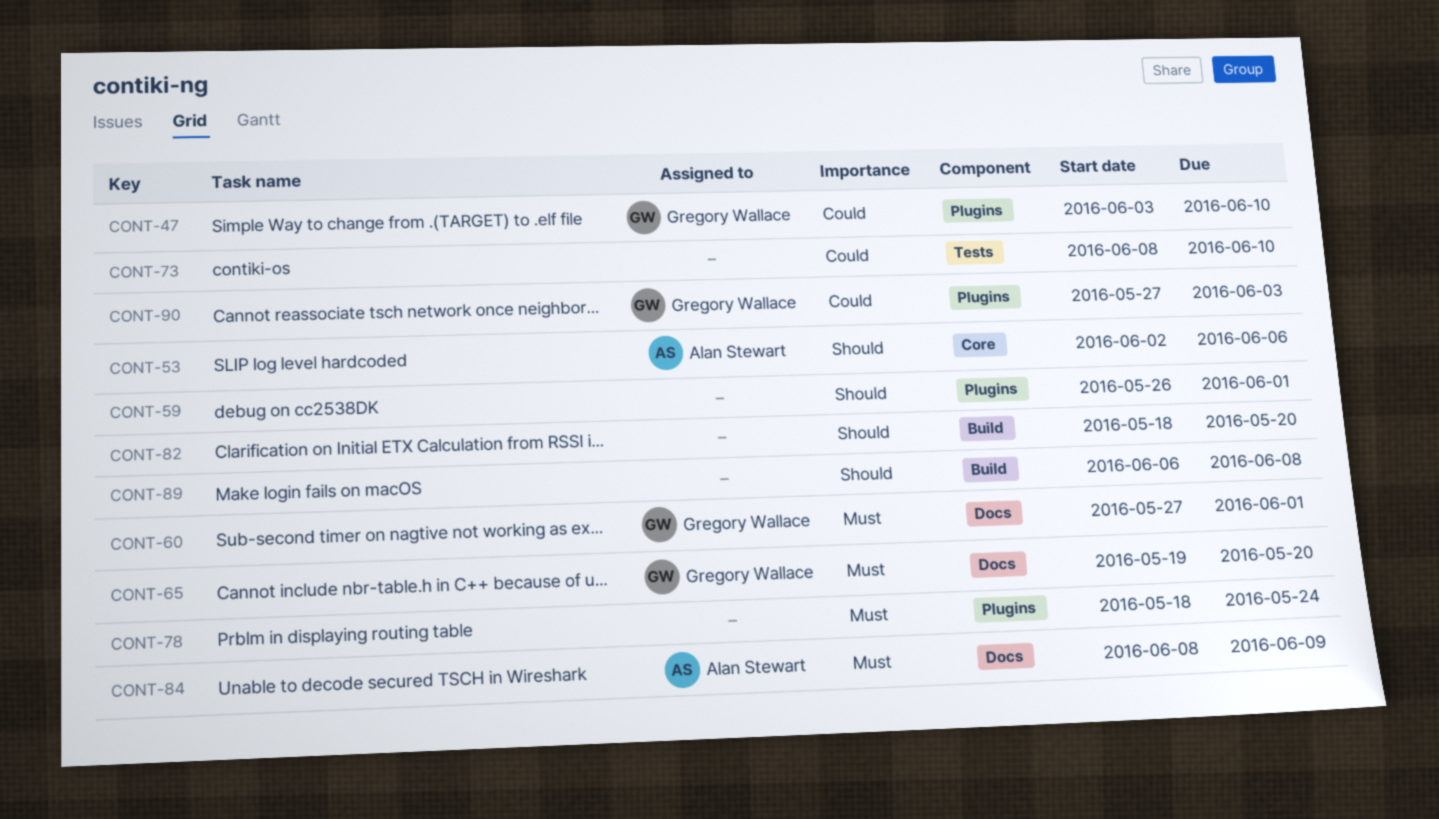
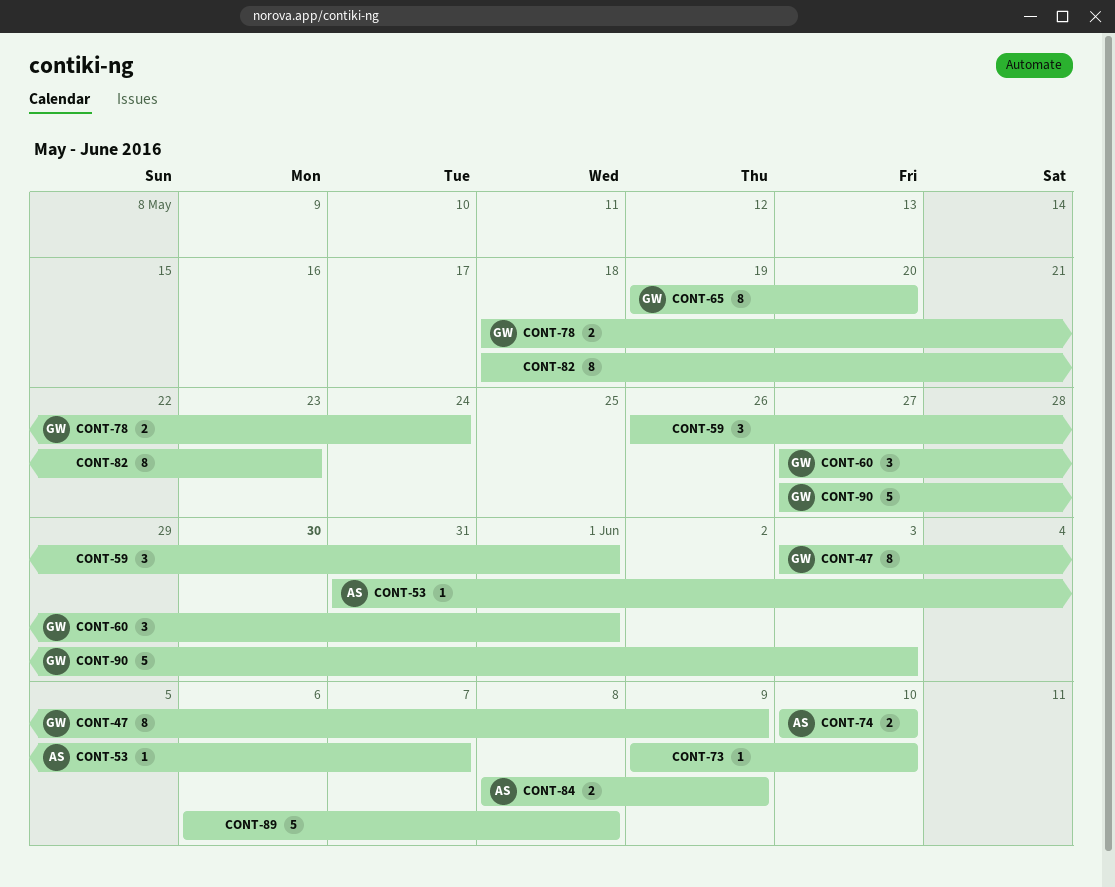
CONT-47, due: Jun 10 -> Jun 9
CONT-53, start: Jun 2 -> May 31
CONT-53, due: Jun 6 -> Jun 7
CONT-73, start: Jun 8 -> Jun 9
CONT-74: none -> present
CONT-78, owner: none -> Gregory Wallace
CONT-82, due: May 20 -> May 23

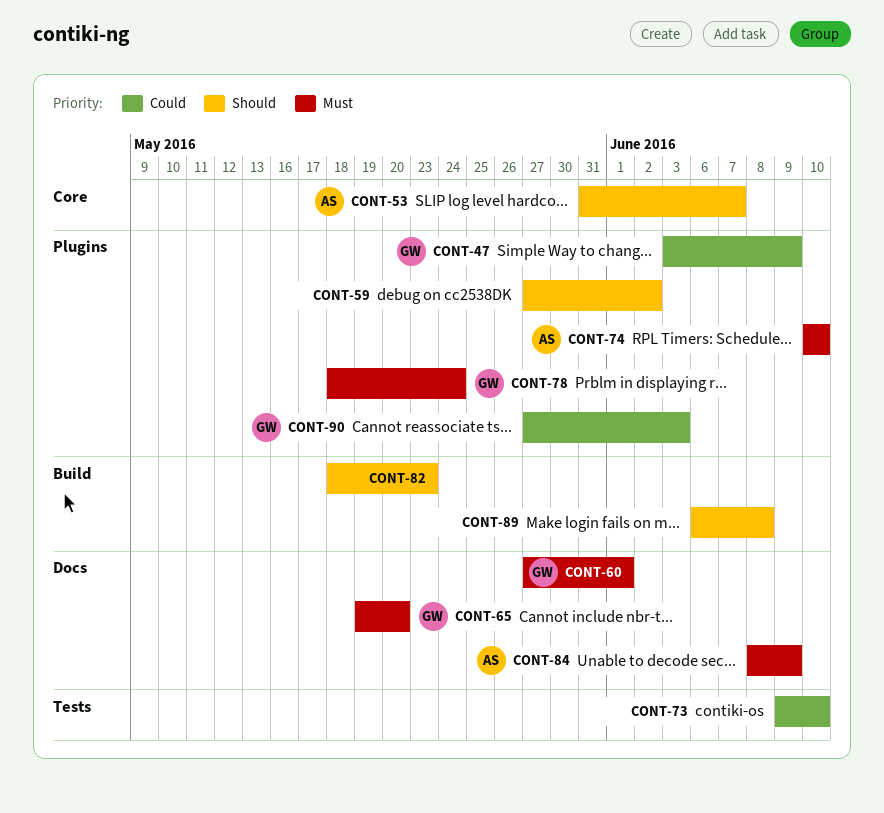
CONT-59, start: May 26 -> May 27
CONT-59, due: Jun 1 -> Jun 2

